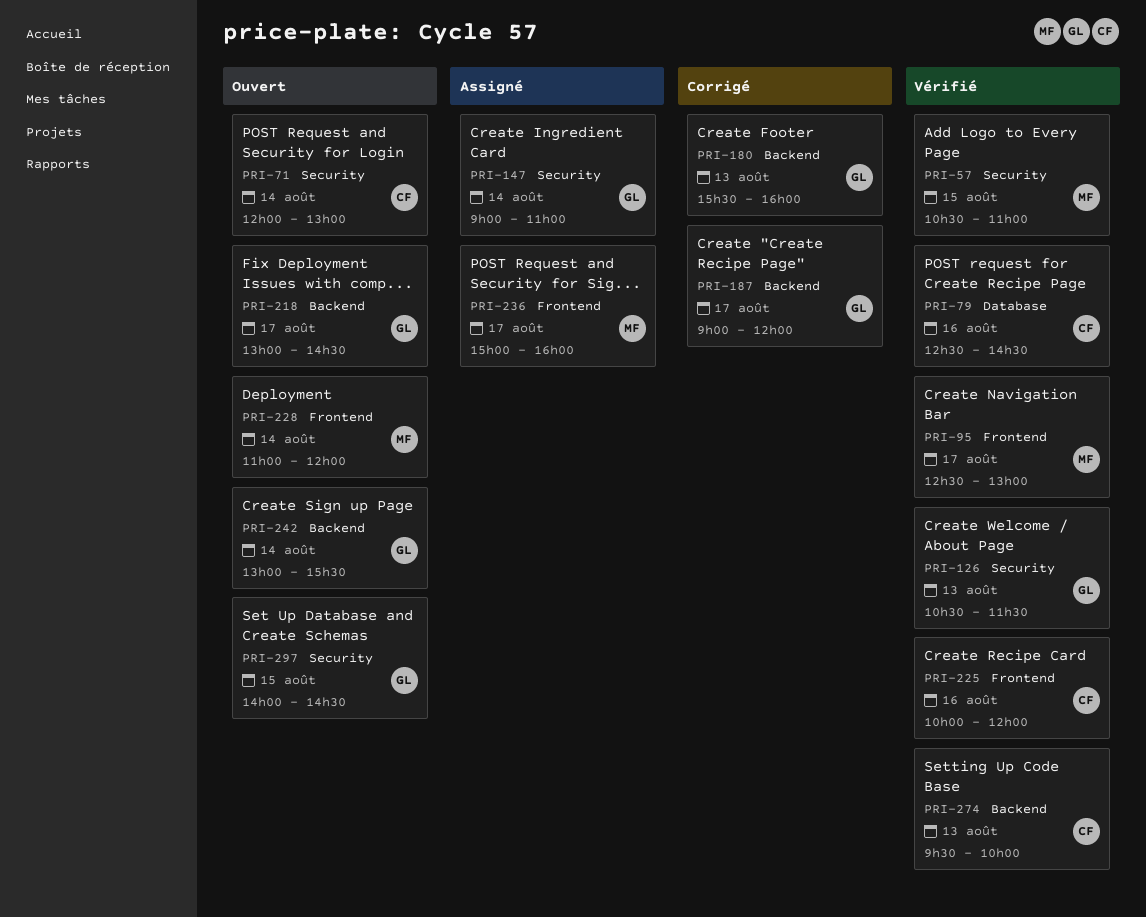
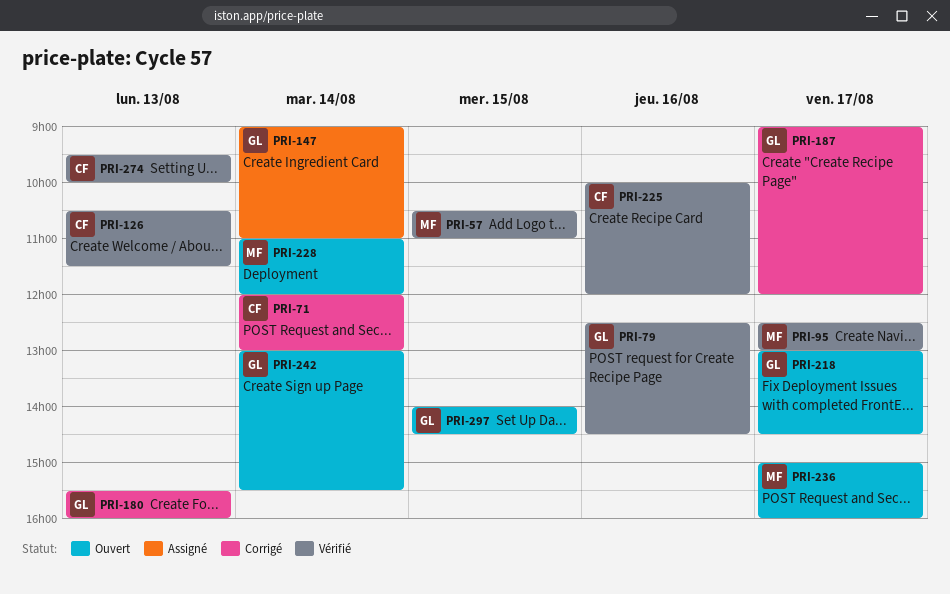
PRI-71, status: Ouvert -> Corrigé
PRI-79, owner: CF -> GL
PRI-126, owner: GL -> CF
PRI-236, status: Assigné -> Ouvert

